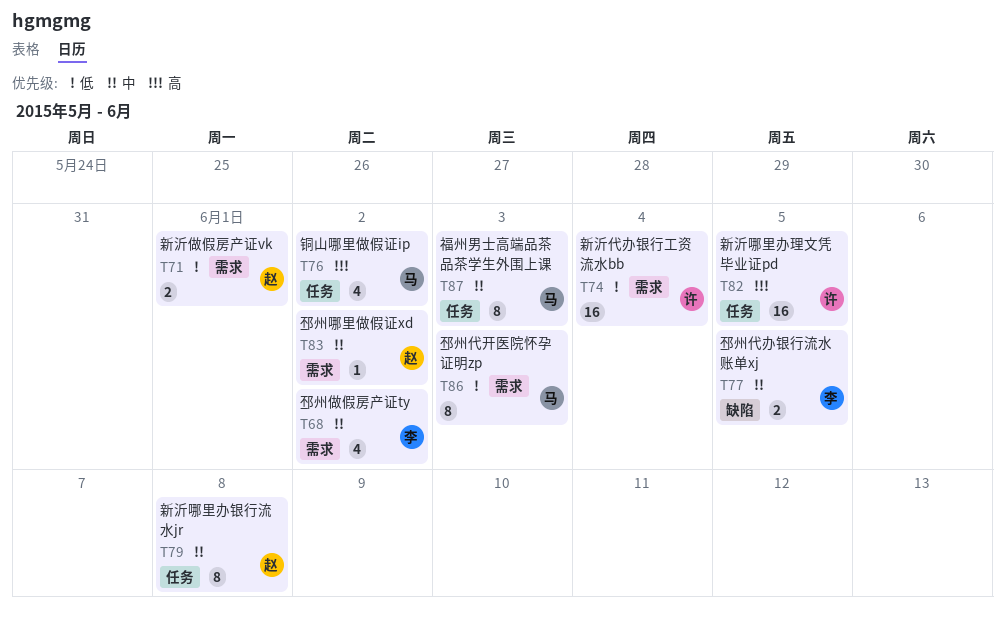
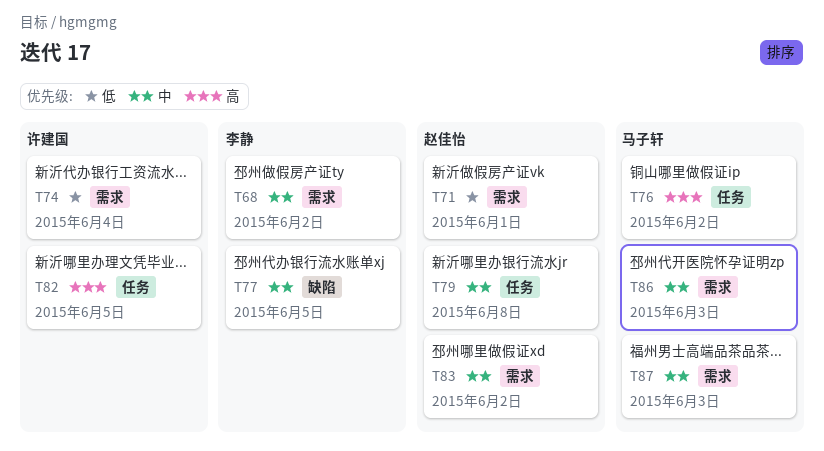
T86, priority: 低 -> 中
T87, label: 任务 -> 需求

